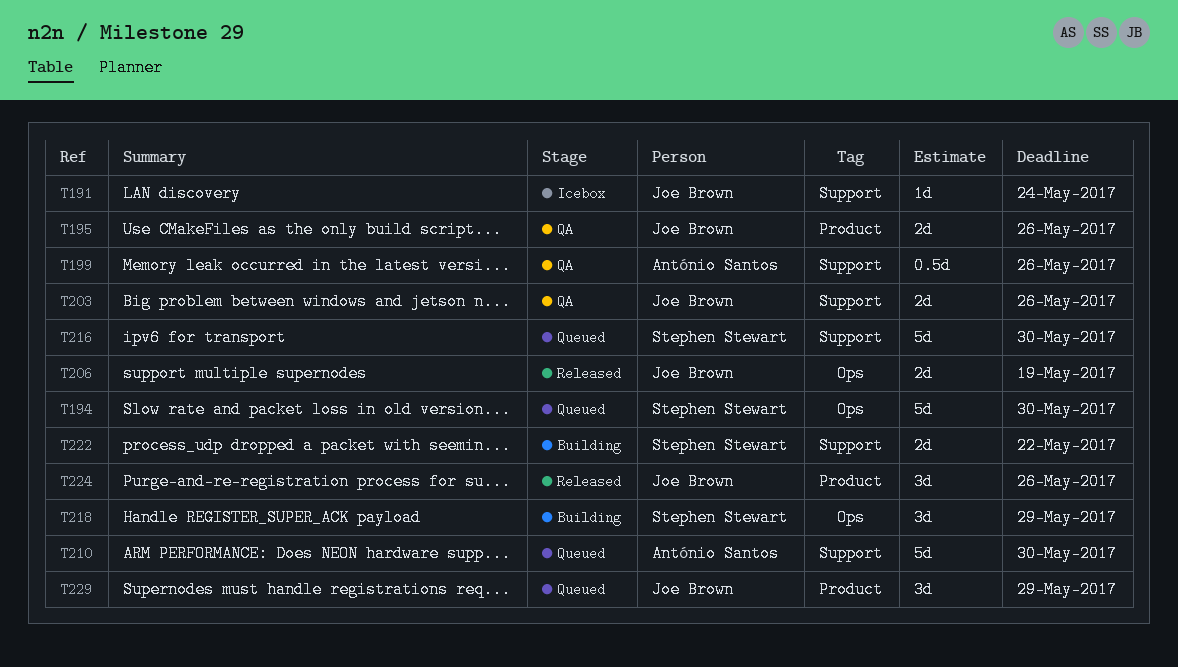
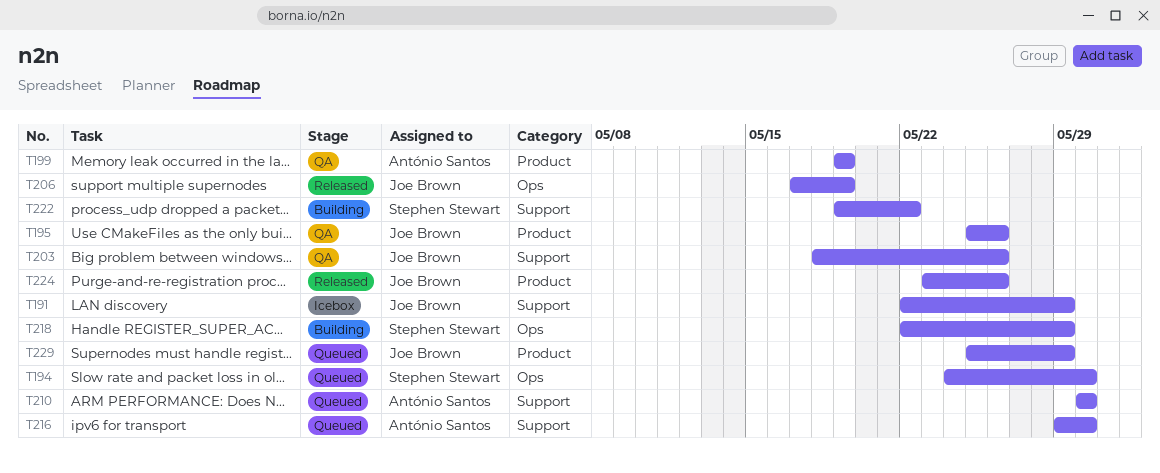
T191, due: May 24 -> May 29
T199, label: Support -> Product
T199, due: May 26 -> May 19
T216, owner: Stephen Stewart -> António Santos

